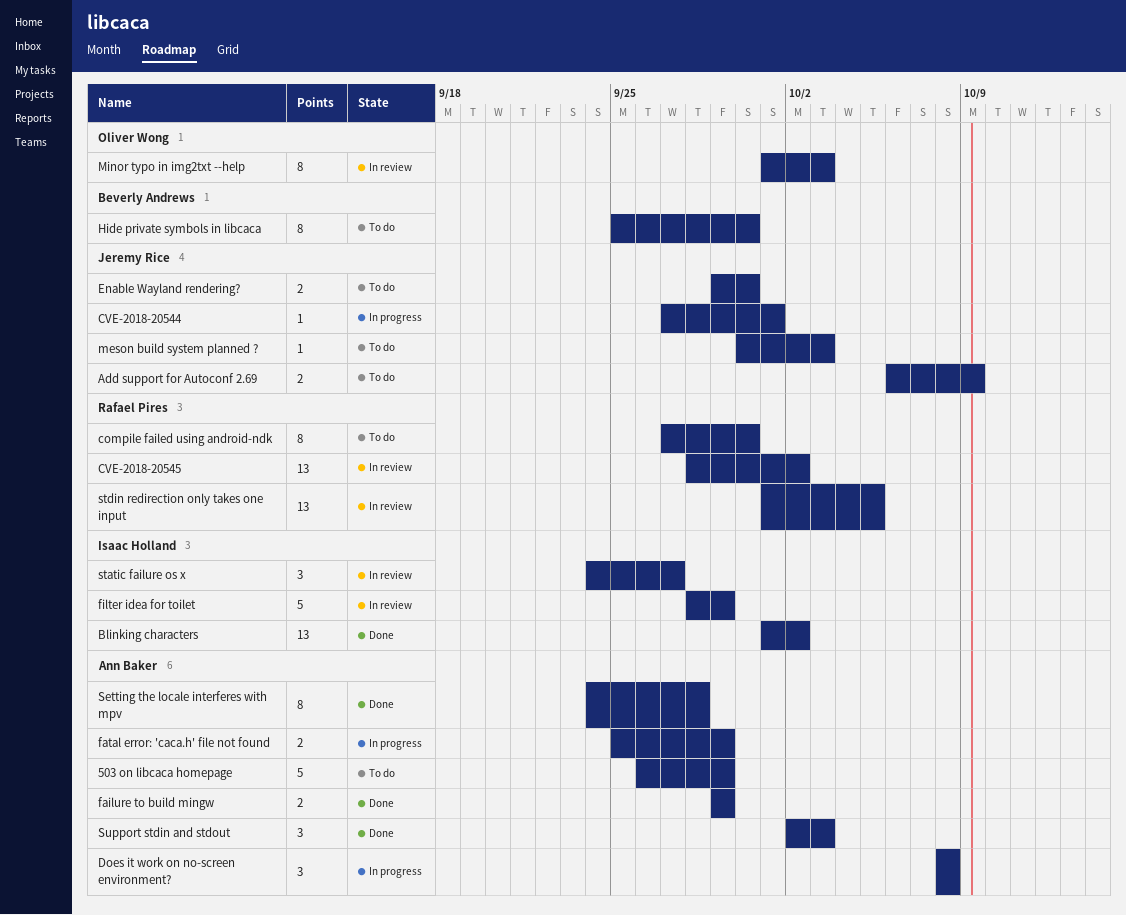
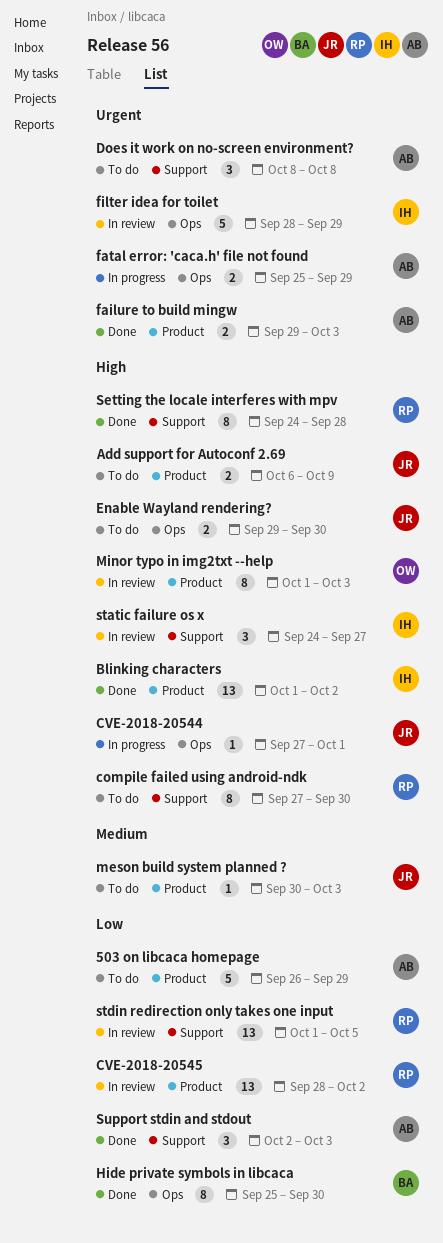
Does it work on no-screen environment?, status: In progress -> To do
failure to build mingw, due: Sep 29 -> Oct 3
Hide private symbols in libcaca, status: To do -> Done
Setting the locale interferes with mpv, owner: Ann Baker -> Rafael Pires

